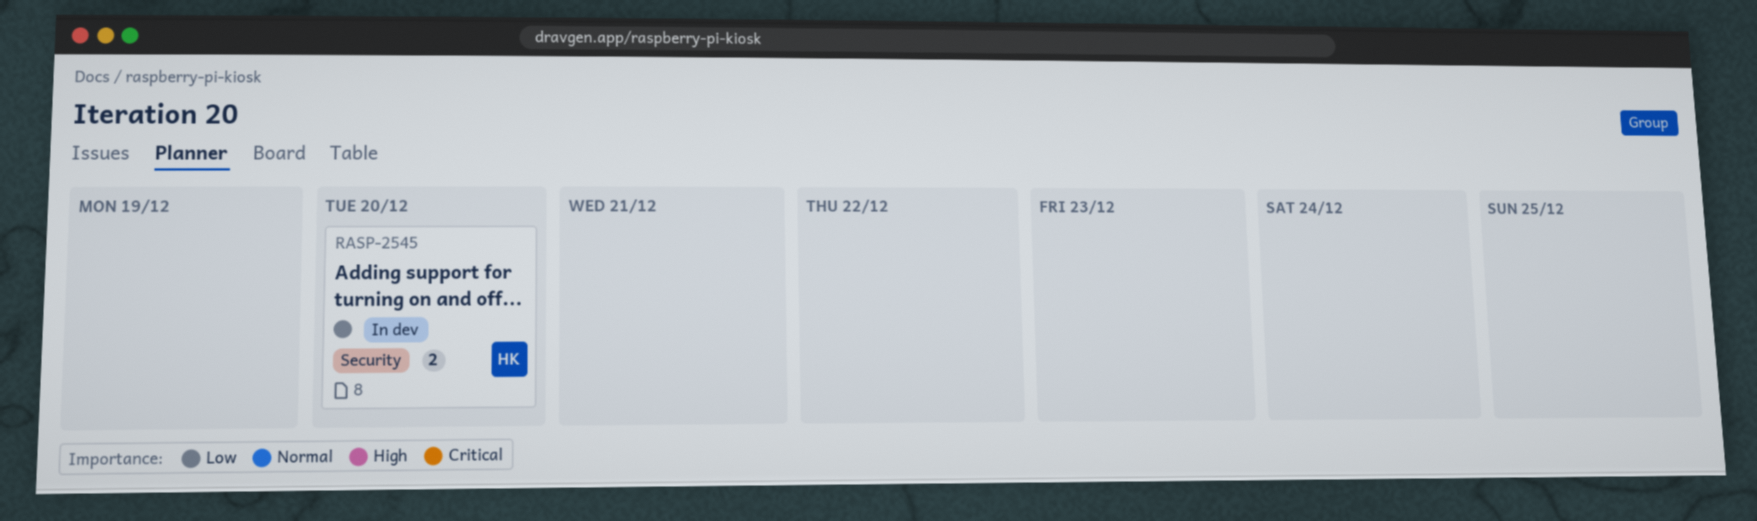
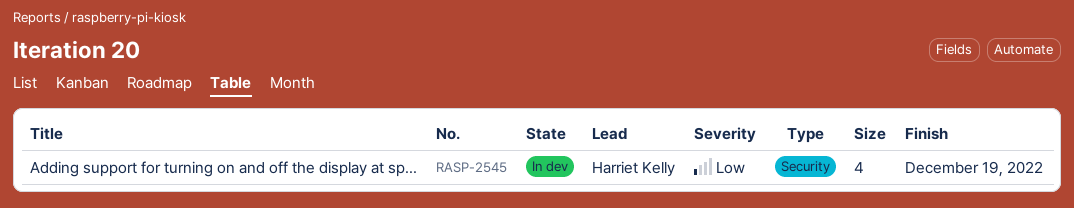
RASP-2545, estimate: 2 -> 4
RASP-2545, due: Dec 20 -> Dec 19

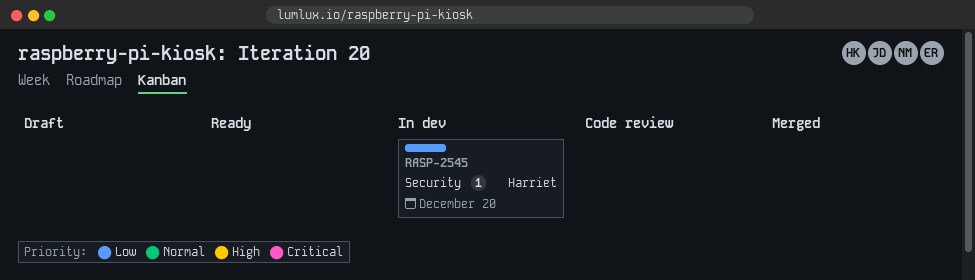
RASP-2545, estimate: 4 -> 1
RASP-2545, due: Dec 19 -> Dec 20

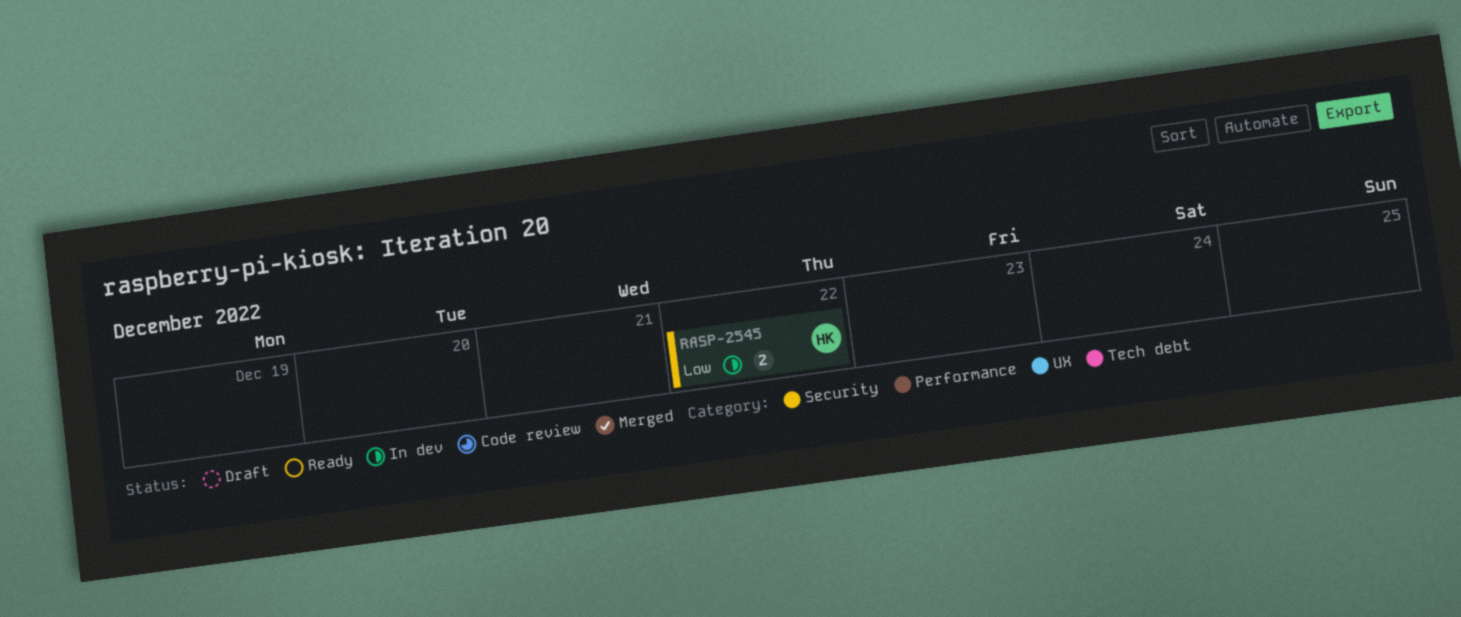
RASP-2545, estimate: 1 -> 2
RASP-2545, due: Dec 20 -> Dec 22

